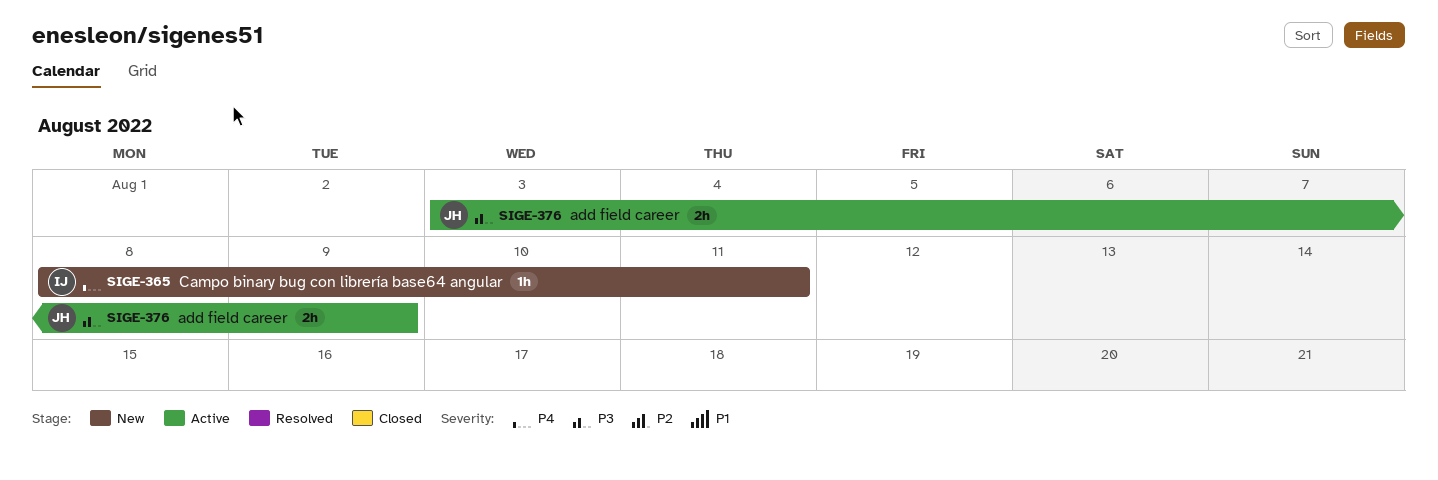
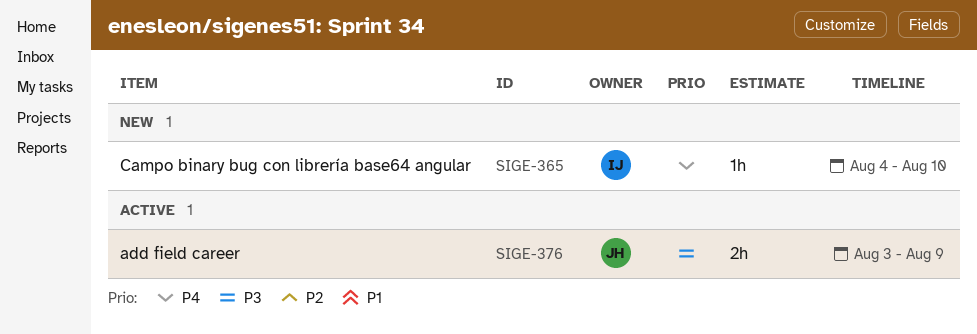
SIGE-365, start: Aug 8 -> Aug 4
SIGE-365, due: Aug 11 -> Aug 10

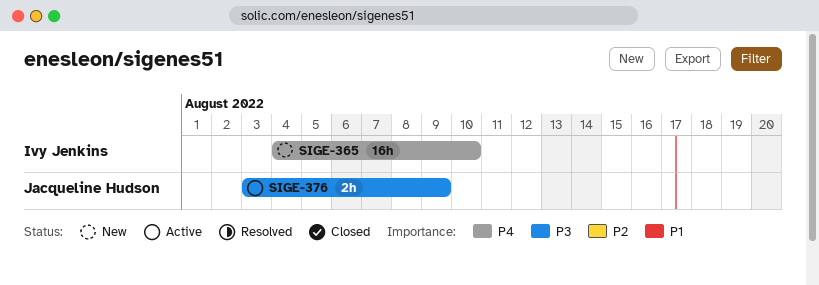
SIGE-365, estimate: 1h -> 16h

